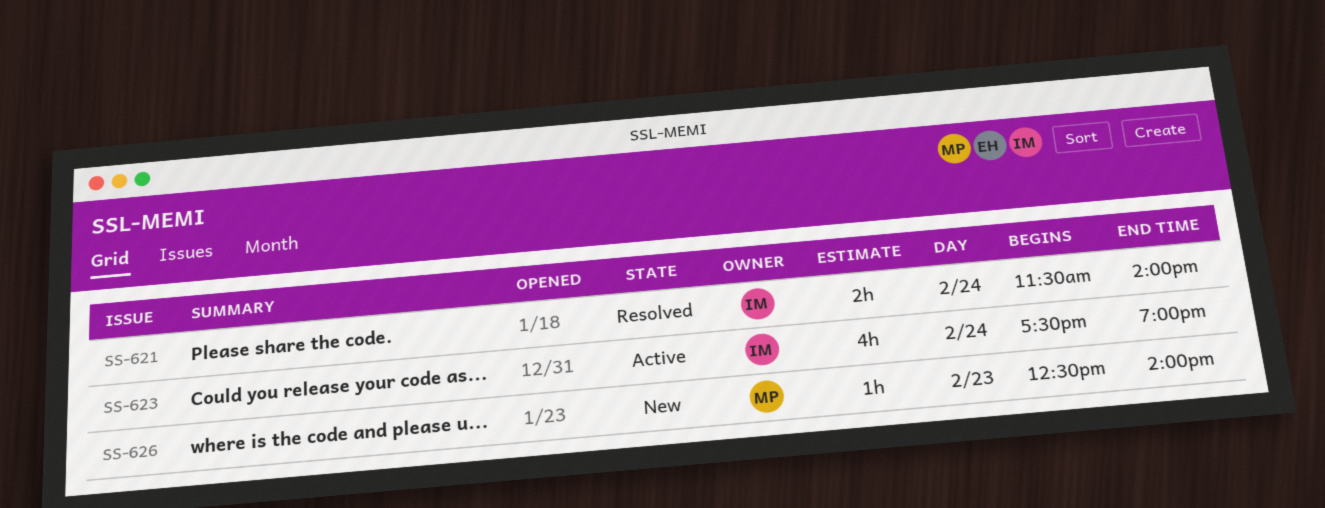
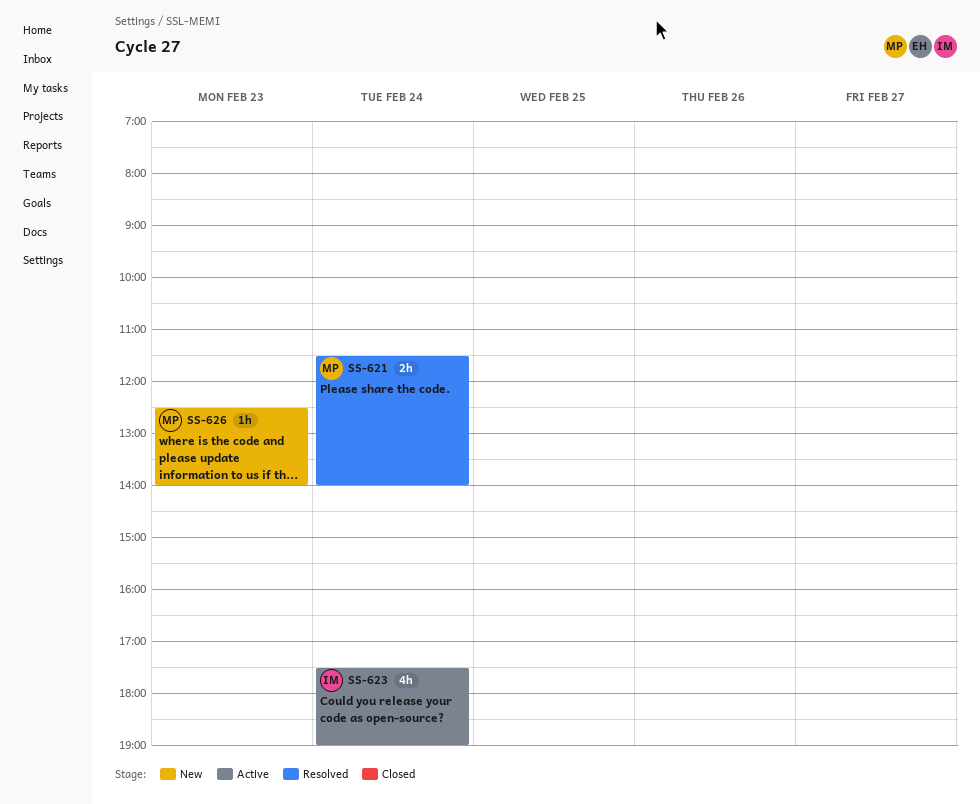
SS-621, owner: IM -> MP

